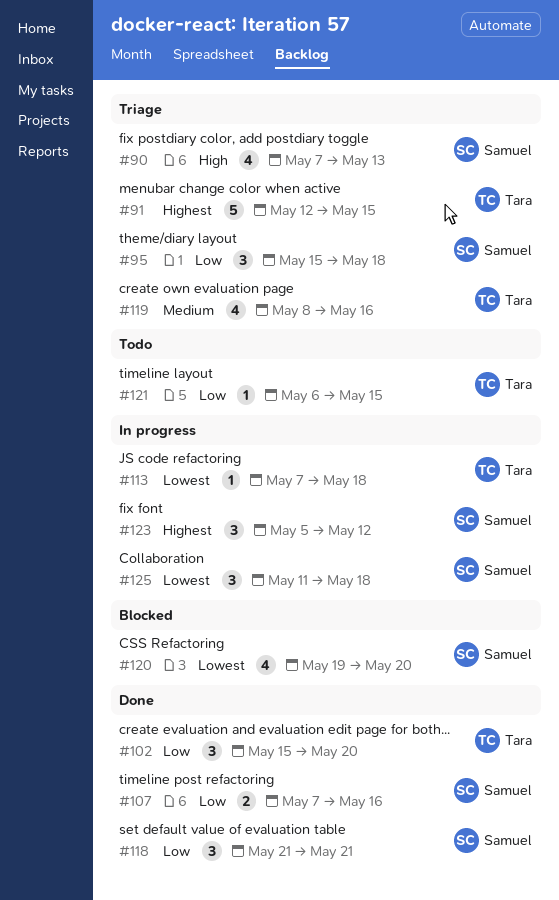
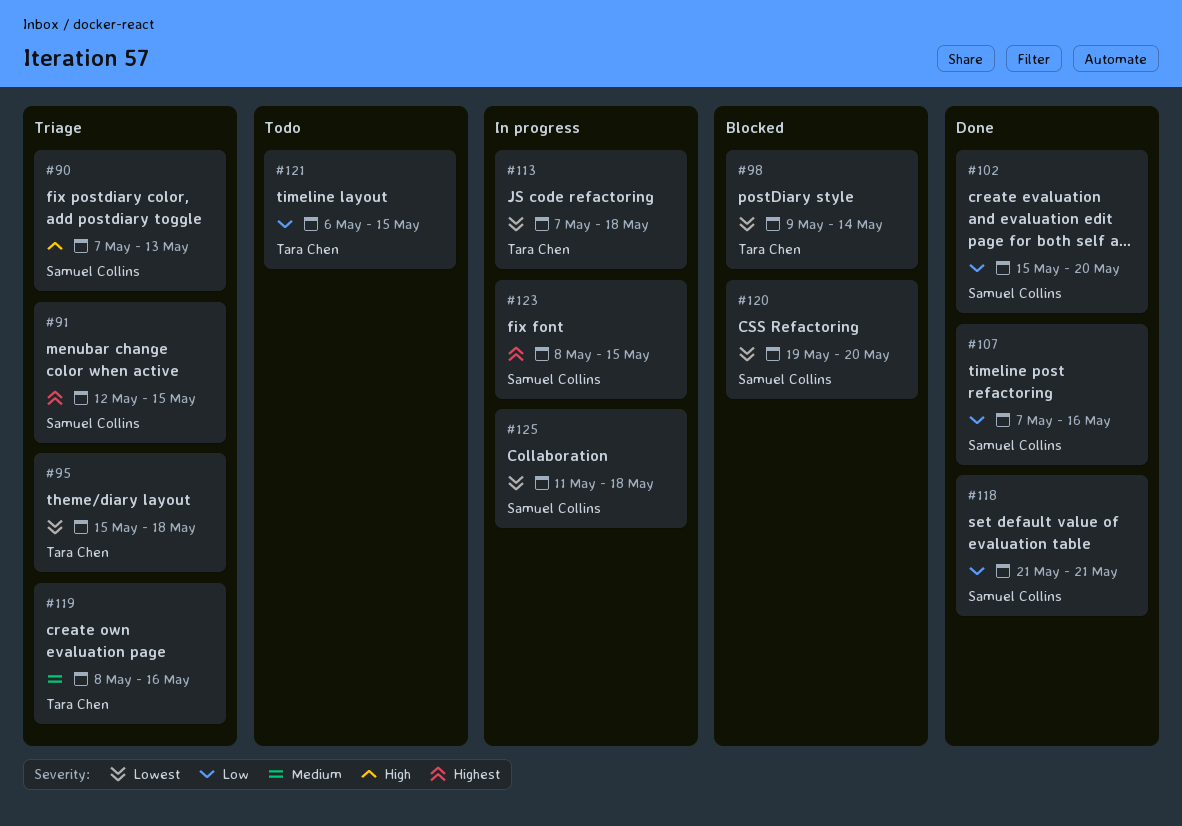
#91, owner: Tara Chen -> Samuel Collins
#95, owner: Samuel Collins -> Tara Chen
#95, priority: Low -> Lowest
#98: none -> present
#102, owner: Tara Chen -> Samuel Collins
#123, start: May 5 -> May 8
#123, due: May 12 -> May 15

